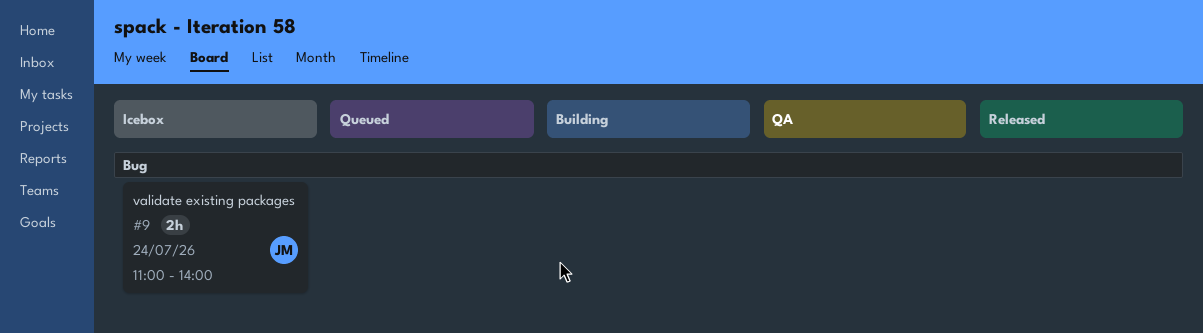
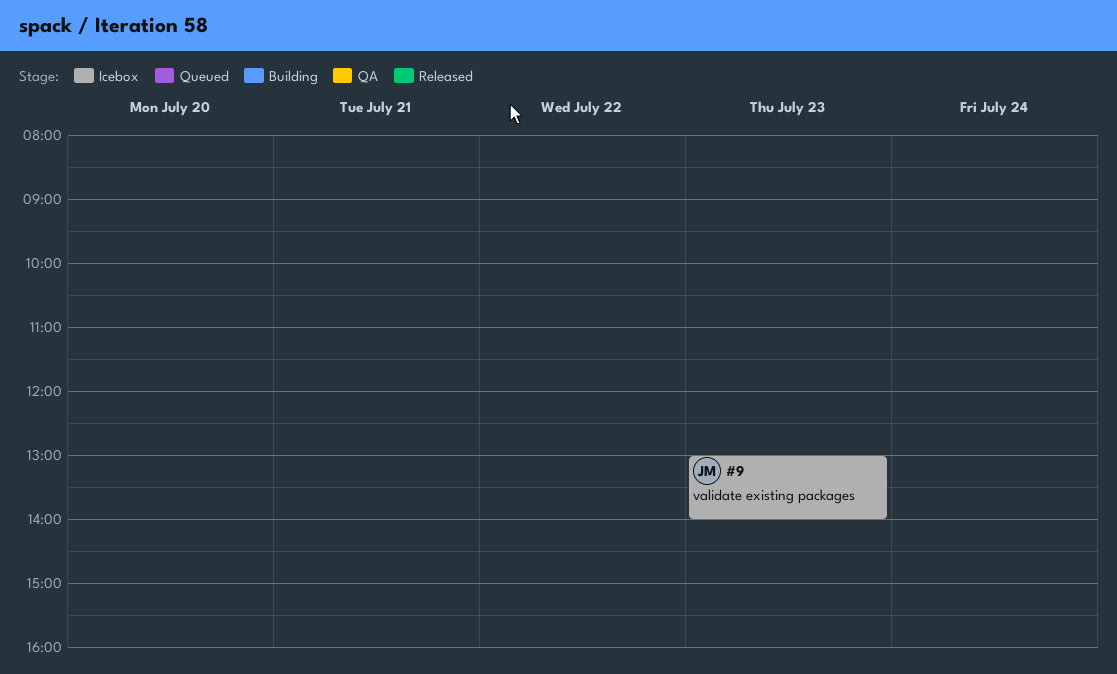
#9, day: Jul 24 -> Jul 23
#9, begins: 11:00 -> 13:00

